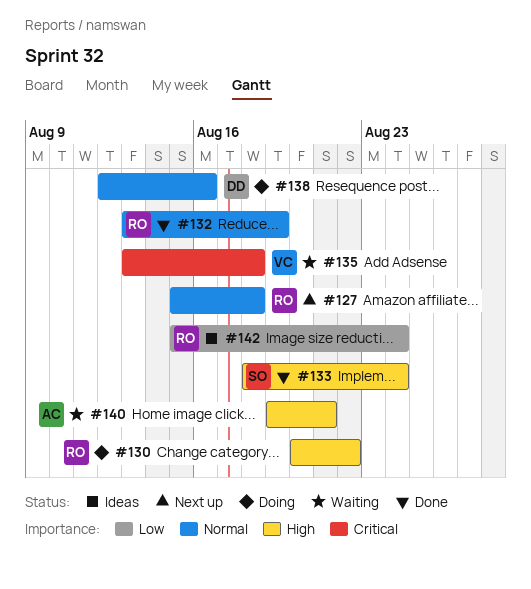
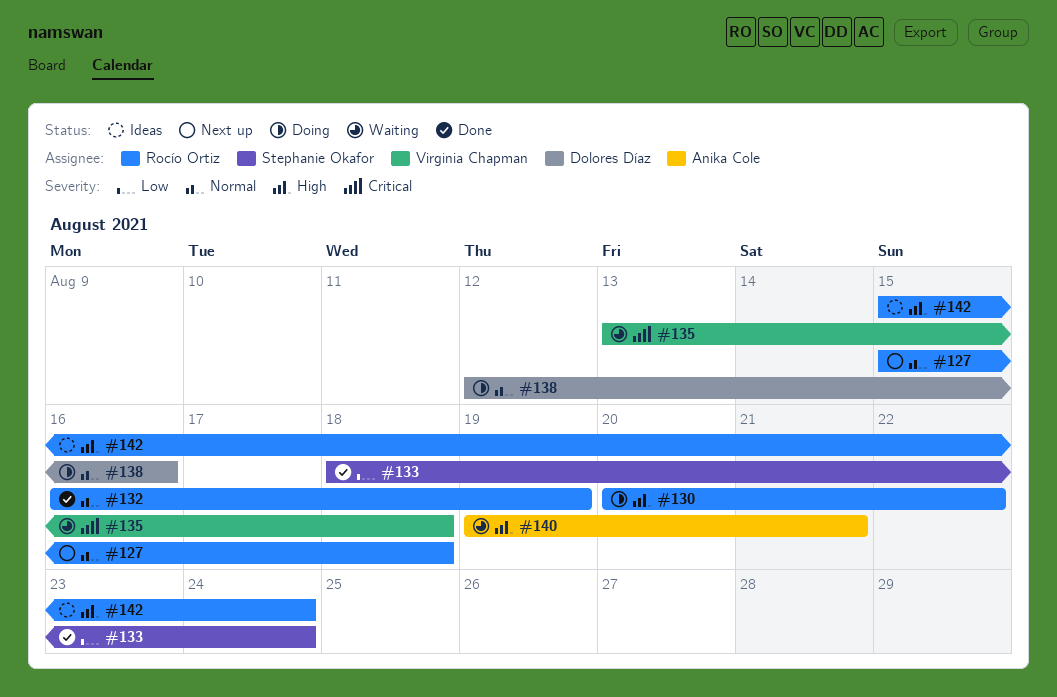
#132, start: Aug 13 -> Aug 16
#133, priority: High -> Low
#142, priority: Low -> High

